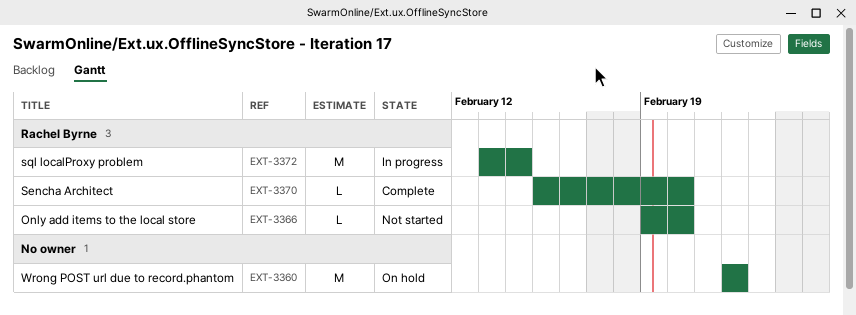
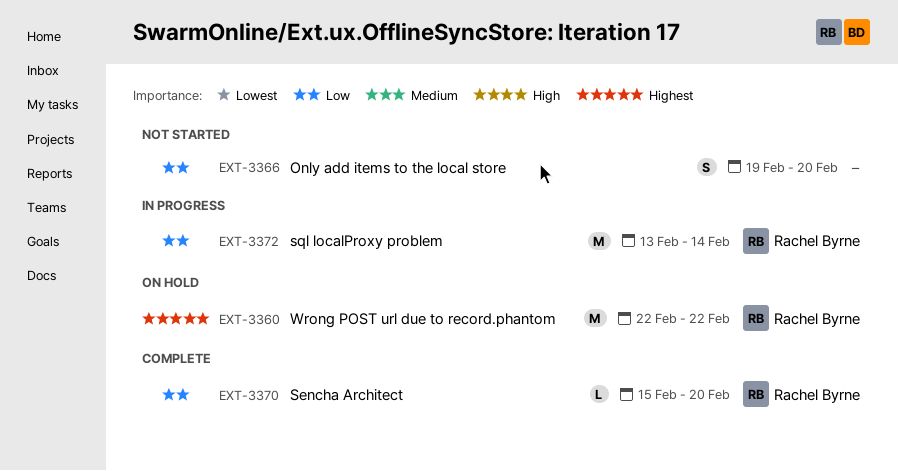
EXT-3360, owner: none -> Rachel Byrne
EXT-3366, owner: Rachel Byrne -> none
EXT-3366, estimate: L -> S

